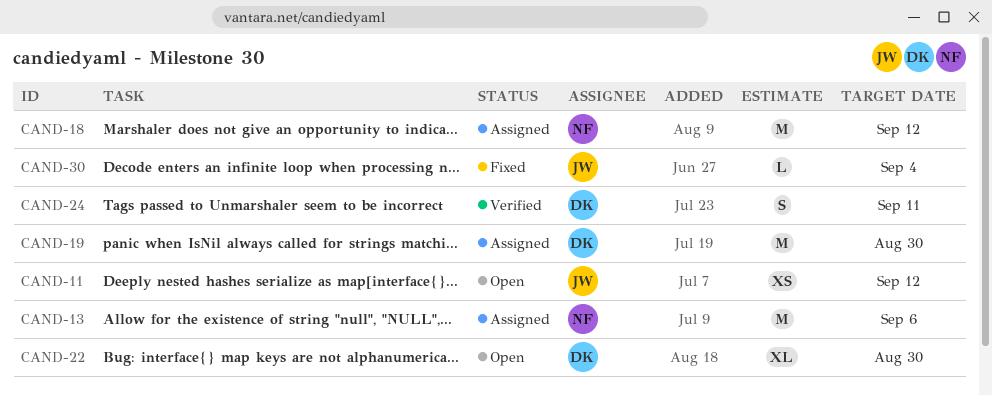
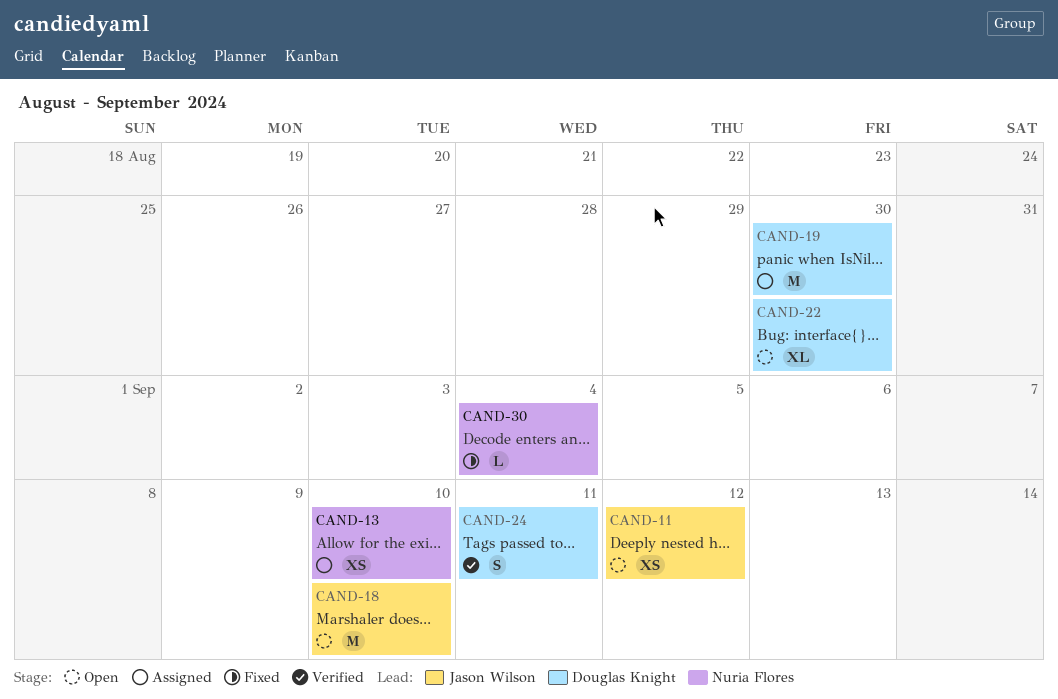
CAND-13, estimate: M -> XS
CAND-13, due: Sep 6 -> Sep 10
CAND-18, status: Assigned -> Open
CAND-18, owner: Nuria Flores -> Jason Wilson
CAND-18, due: Sep 12 -> Sep 10
CAND-30, owner: Jason Wilson -> Nuria Flores

